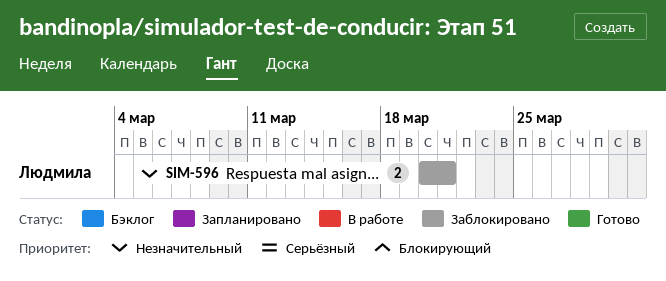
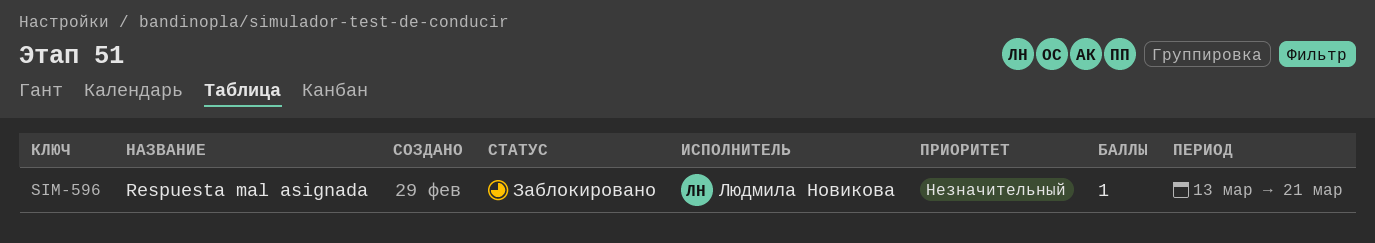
SIM-596, estimate: 2 -> 1
SIM-596, start: Mar 20 -> Mar 13

